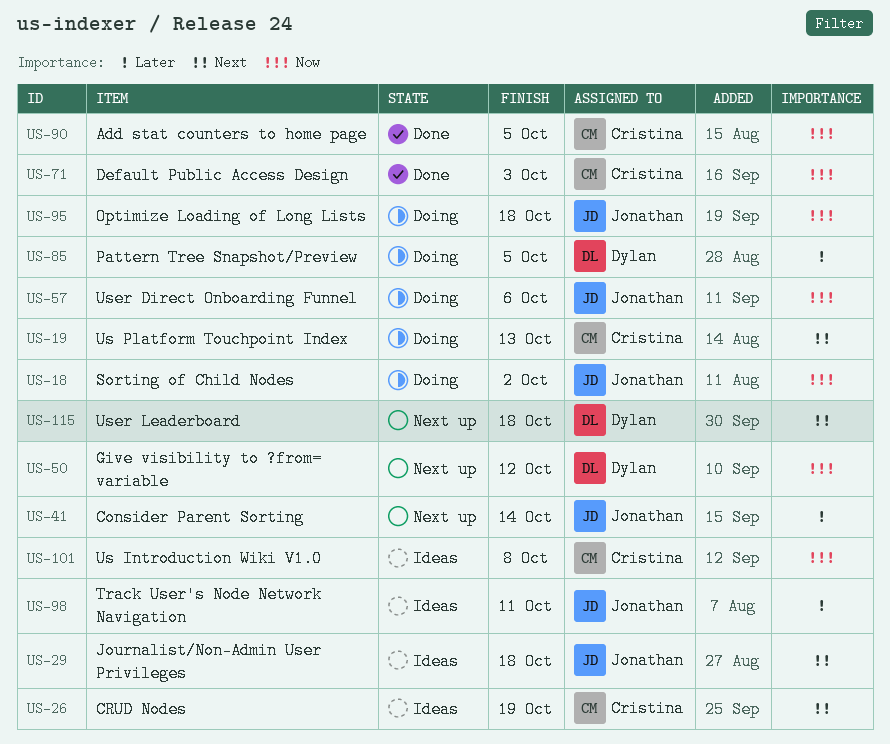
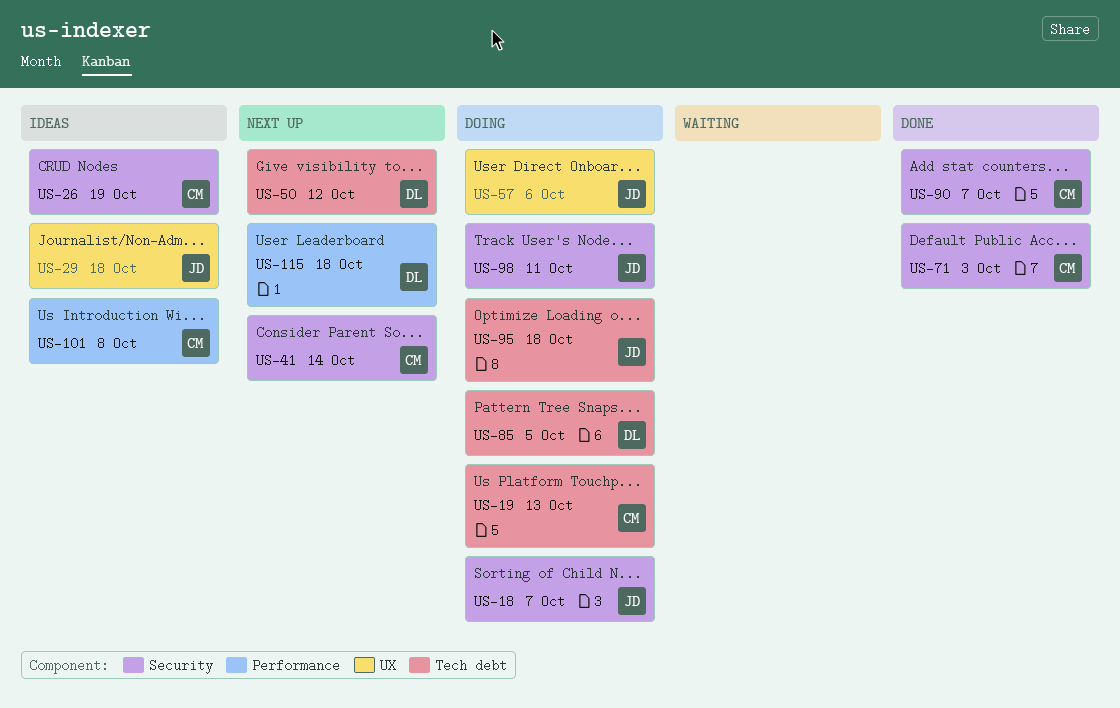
US-18, due: Oct 2 -> Oct 7
US-41, owner: Jonathan -> Cristina
US-90, due: Oct 5 -> Oct 7
US-98, status: Ideas -> Doing

